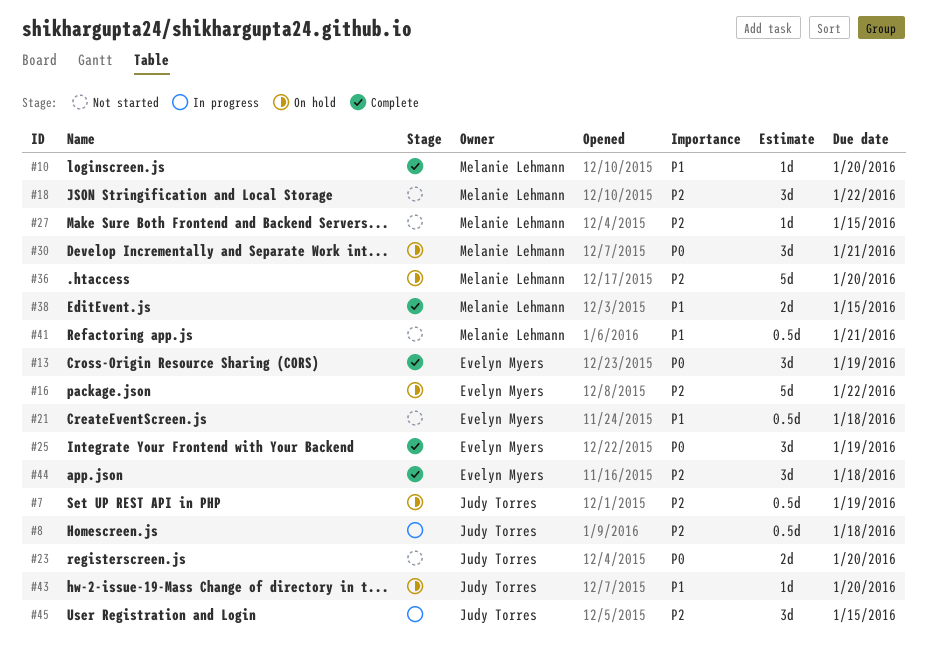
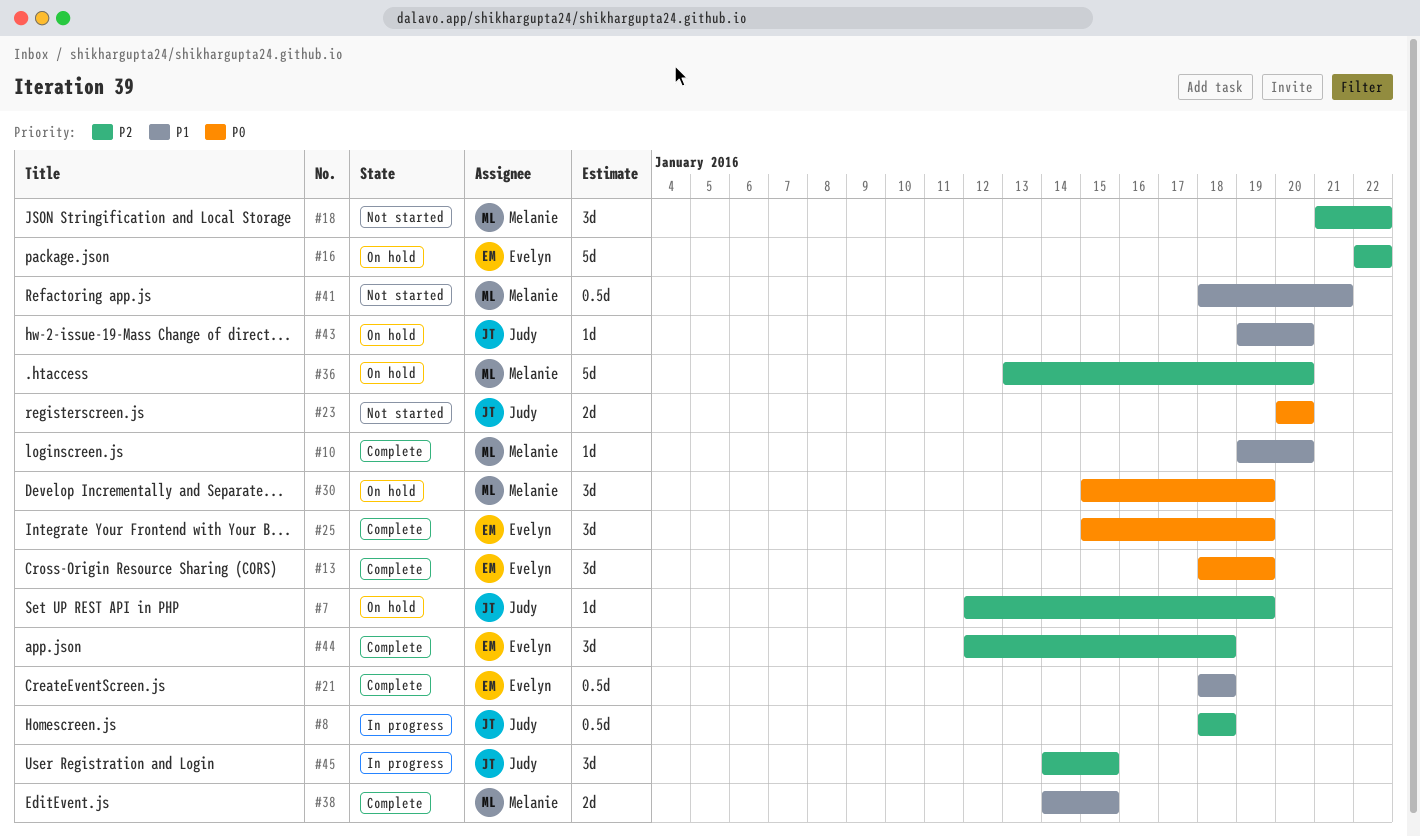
#7, estimate: 0.5d -> 1d
#21, status: Not started -> Complete
#27: present -> none
#30, due: Jan 21 -> Jan 19

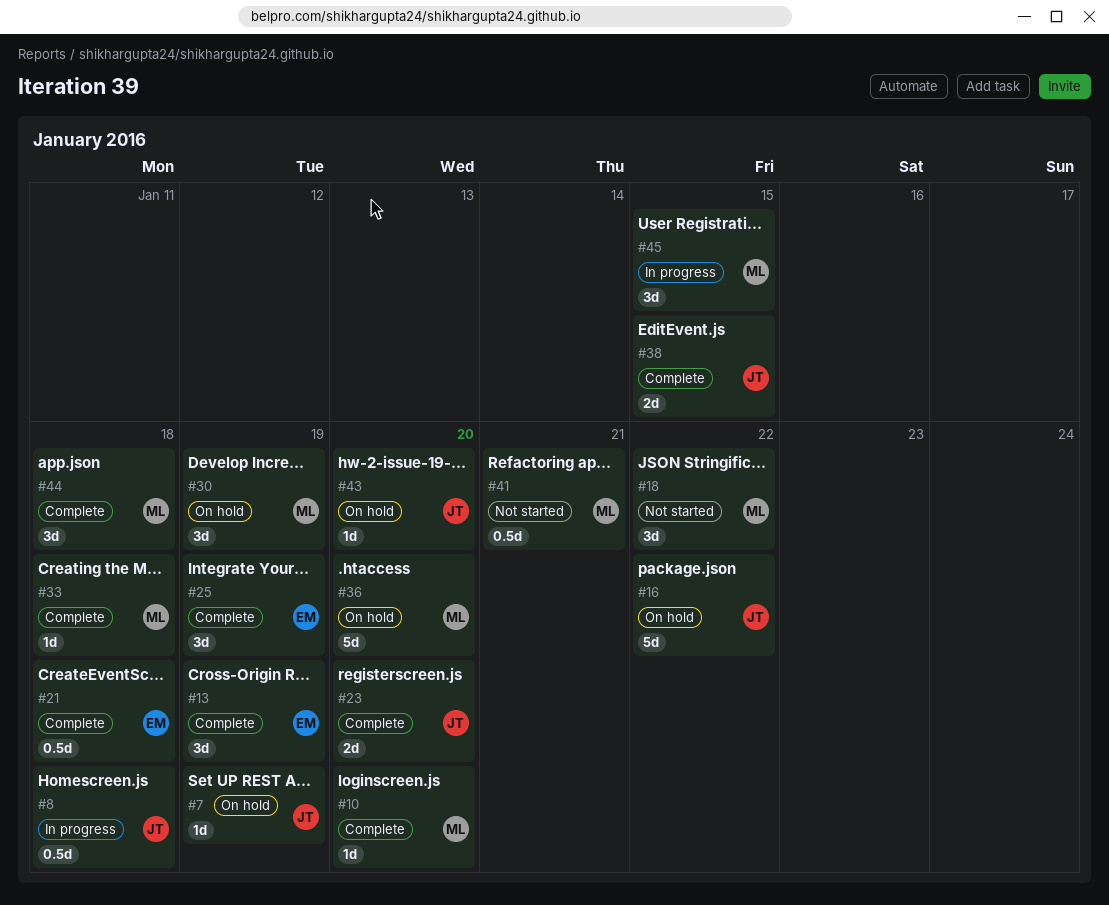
#16, owner: Evelyn -> Judy
#23, status: Not started -> Complete
#33: none -> present
#38, owner: Melanie -> Judy
#44, owner: Evelyn -> Melanie
#45, owner: Judy -> Melanie

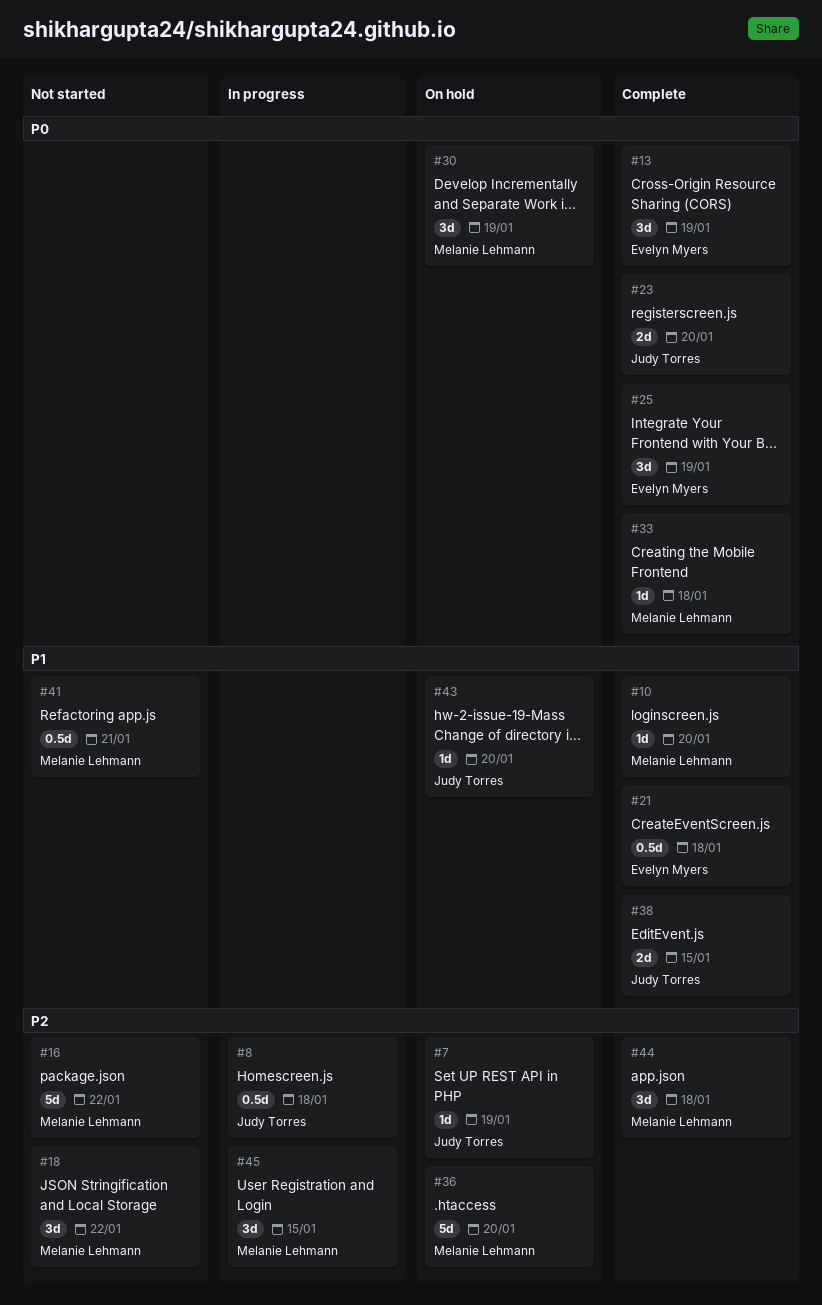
#16, status: On hold -> Not started
#16, owner: Judy Torres -> Melanie Lehmann

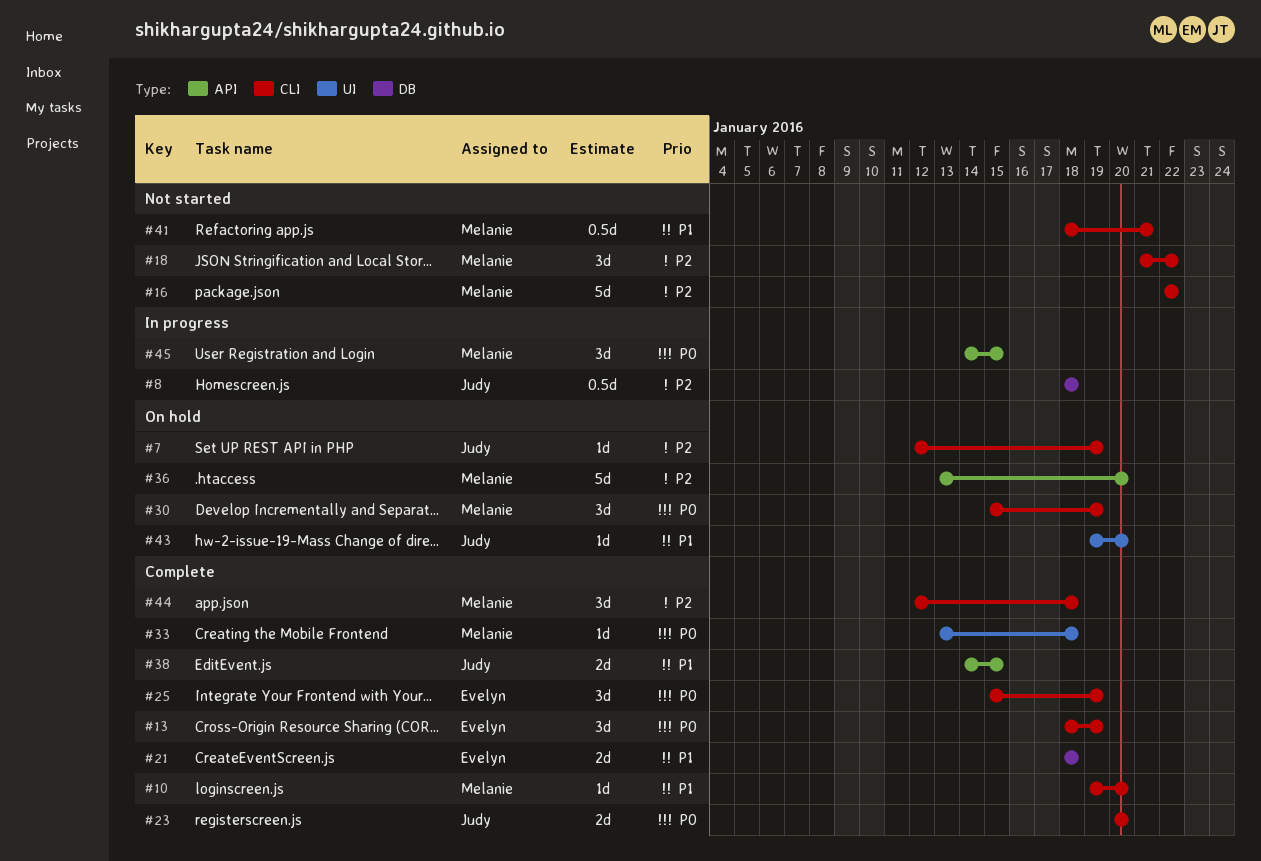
#21, estimate: 0.5d -> 2d
#45, priority: P2 -> P0

